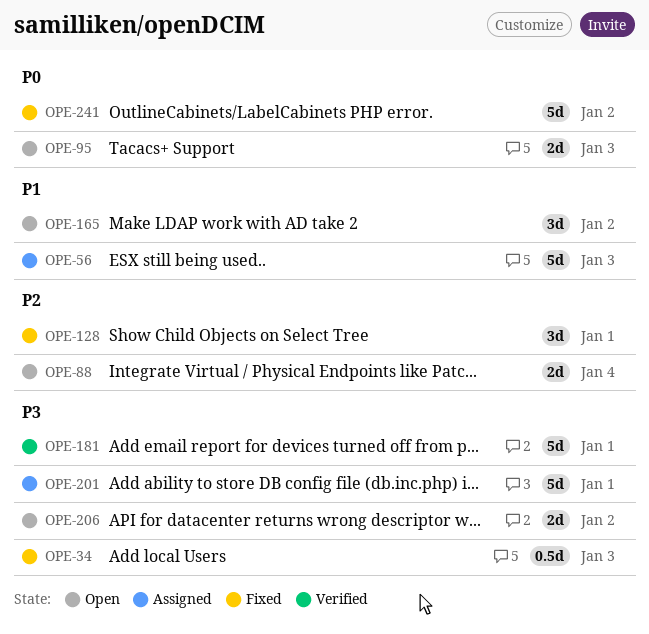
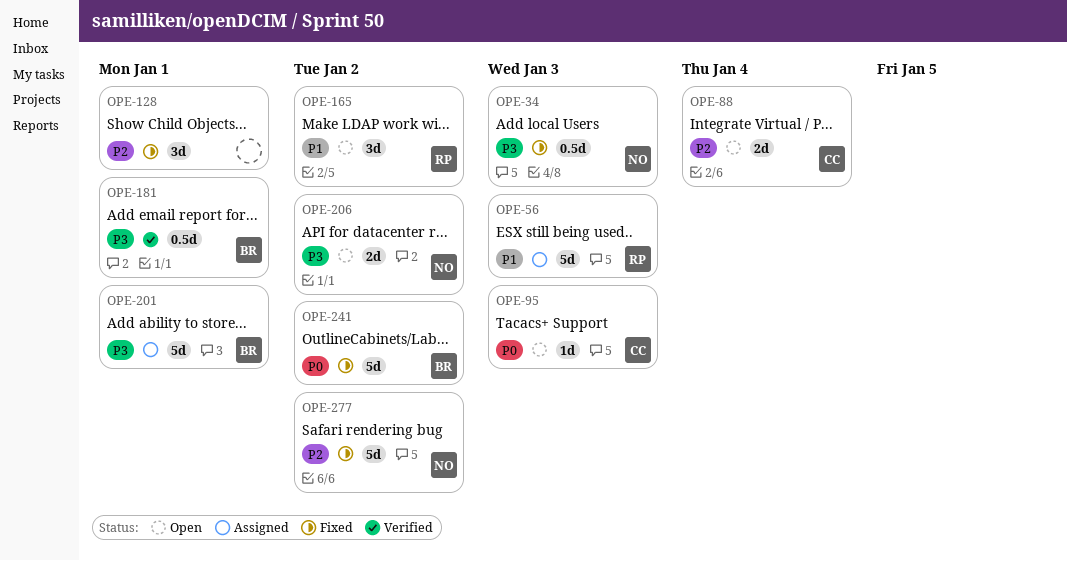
OPE-95, estimate: 2d -> 1d
OPE-181, estimate: 5d -> 0.5d
OPE-277: none -> present

